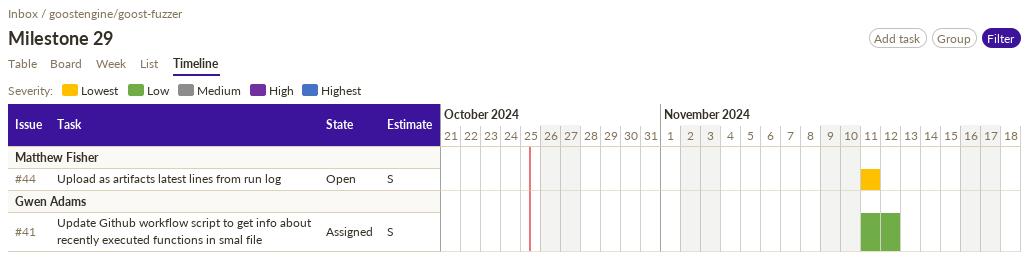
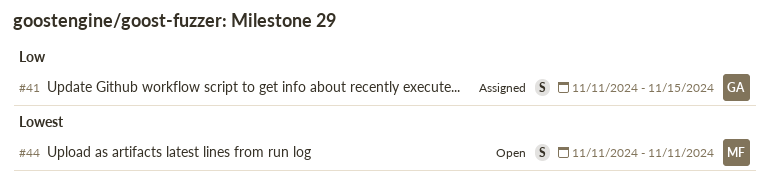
#41, due: Nov 12 -> Nov 15

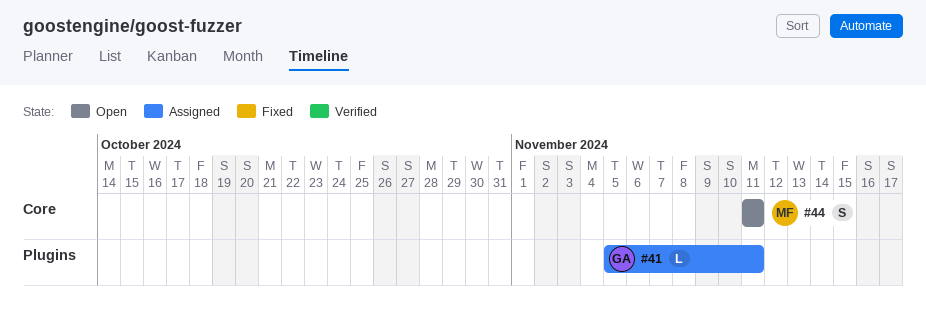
#41, estimate: S -> L
#41, start: Nov 11 -> Nov 5
#41, due: Nov 15 -> Nov 11

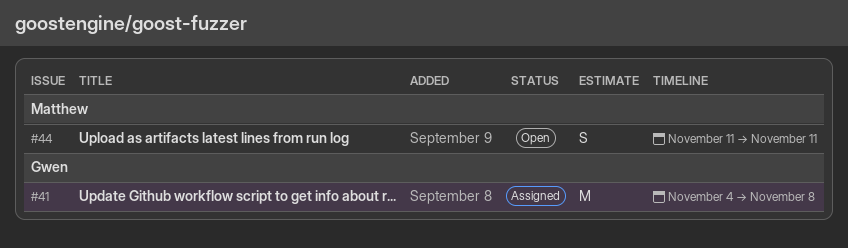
#41, estimate: L -> M
#41, start: Nov 5 -> Nov 4
#41, due: Nov 11 -> Nov 8

